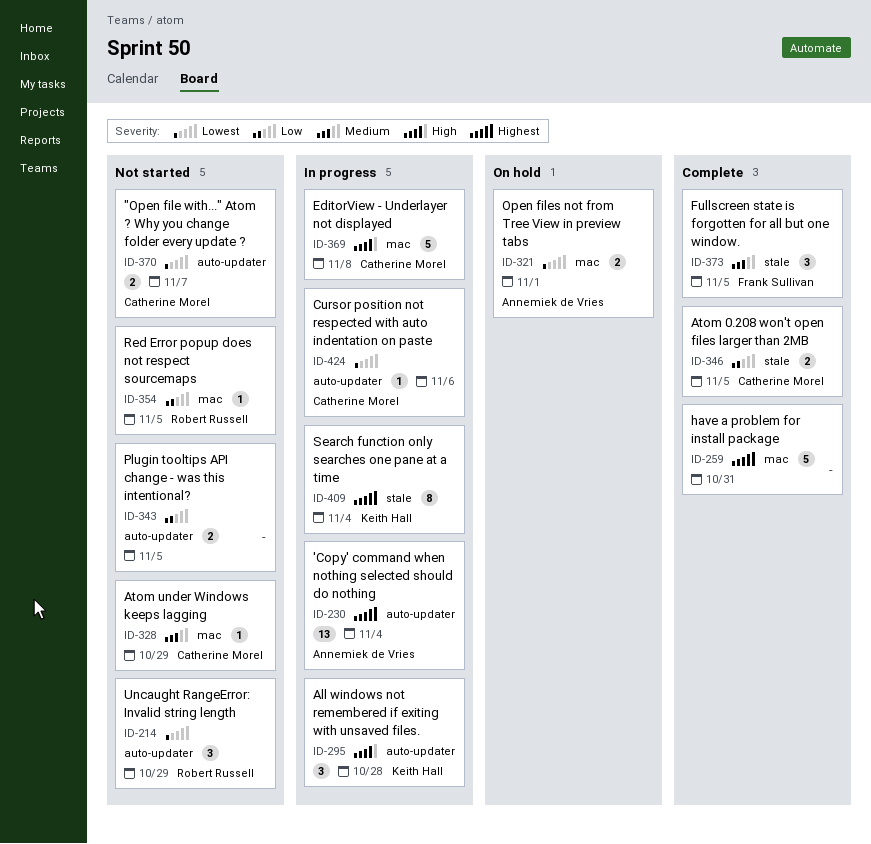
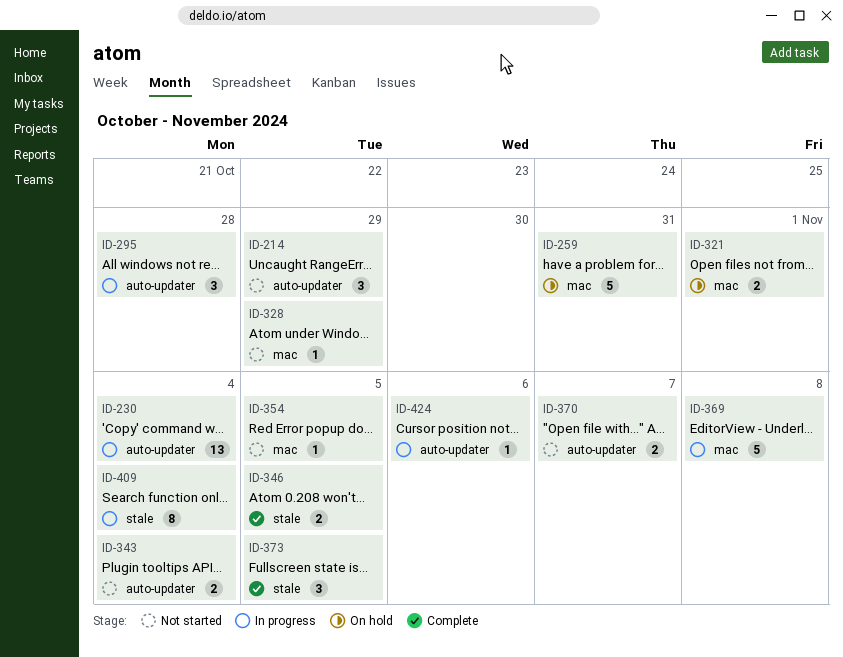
ID-259, status: Complete -> On hold
ID-343, due: Nov 5 -> Nov 4

